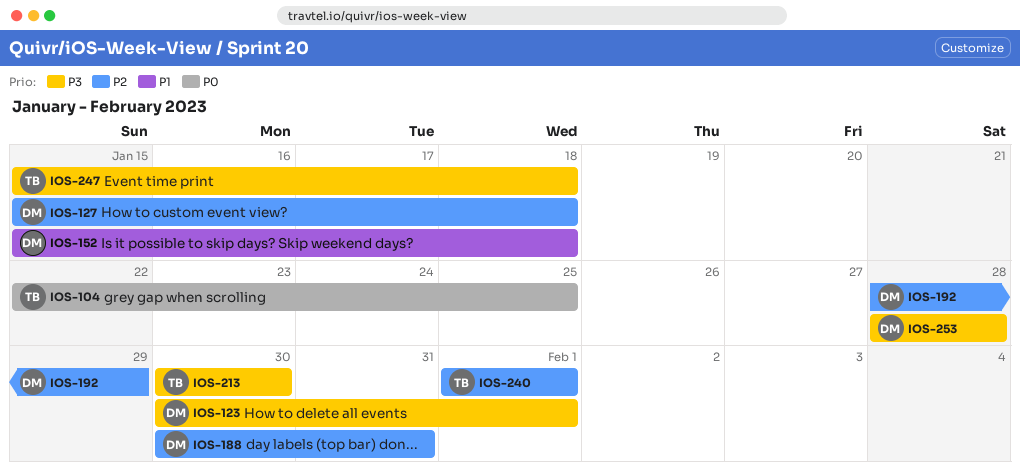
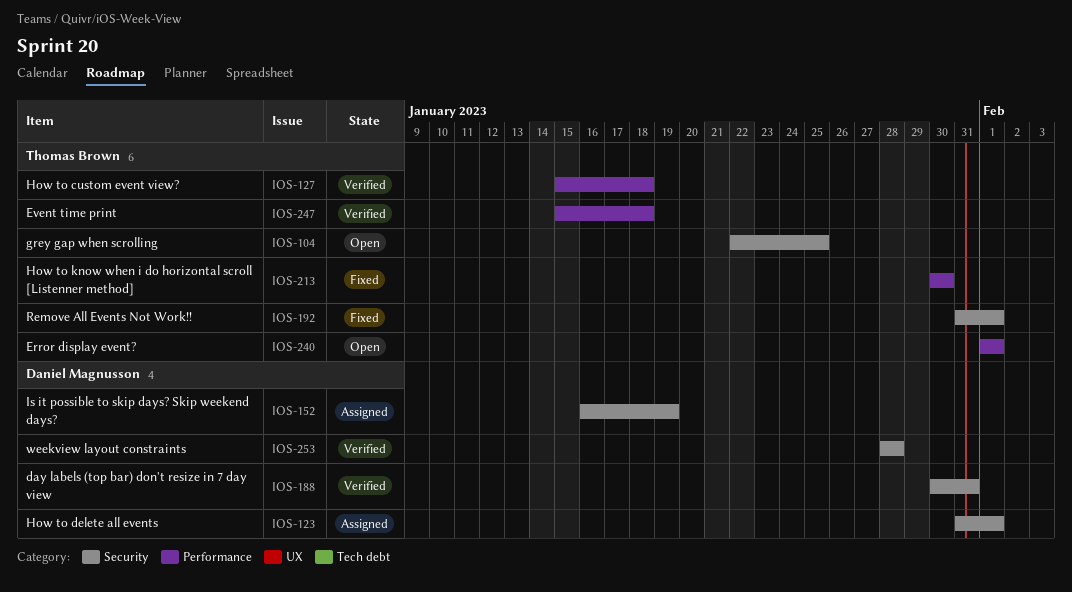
IOS-123, start: Jan 30 -> Jan 31
IOS-127, owner: Daniel Magnusson -> Thomas Brown
IOS-152, start: Jan 15 -> Jan 16
IOS-152, due: Jan 18 -> Jan 19
IOS-192, owner: Daniel Magnusson -> Thomas Brown
IOS-192, start: Jan 28 -> Jan 31
IOS-192, due: Jan 29 -> Feb 1

